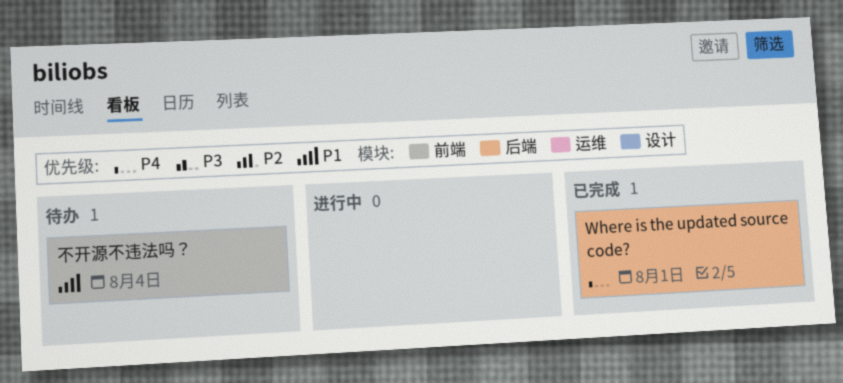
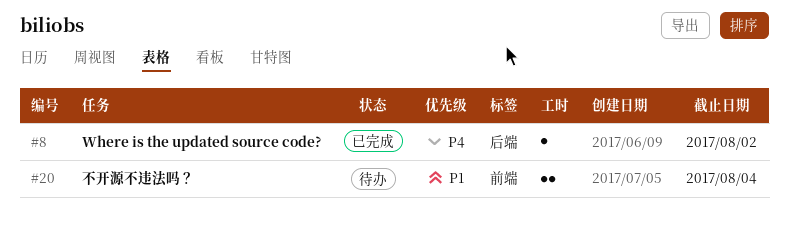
Where is the updated source code?, due: Aug 1 -> Aug 2

